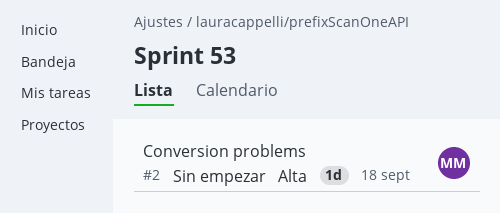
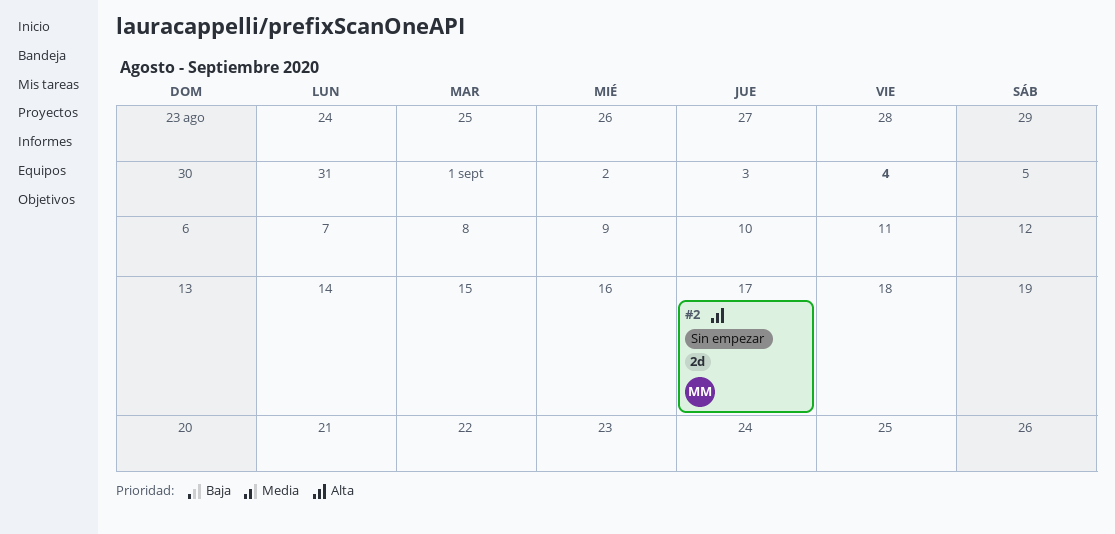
#2, estimate: 1d -> 2d
#2, due: Sep 18 -> Sep 17

